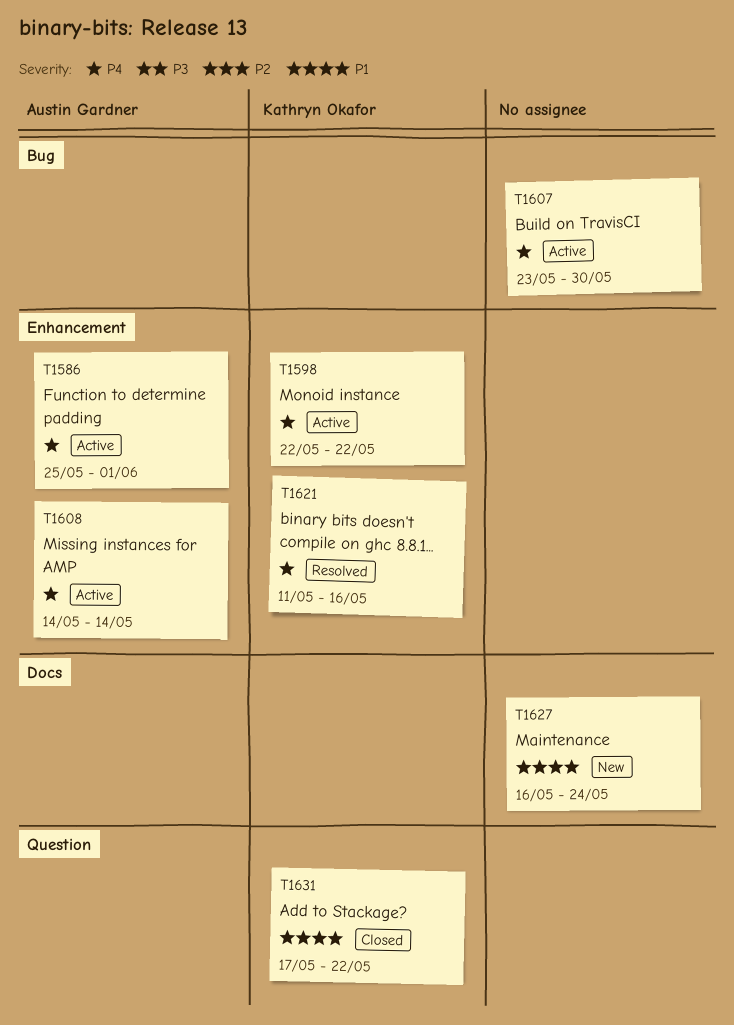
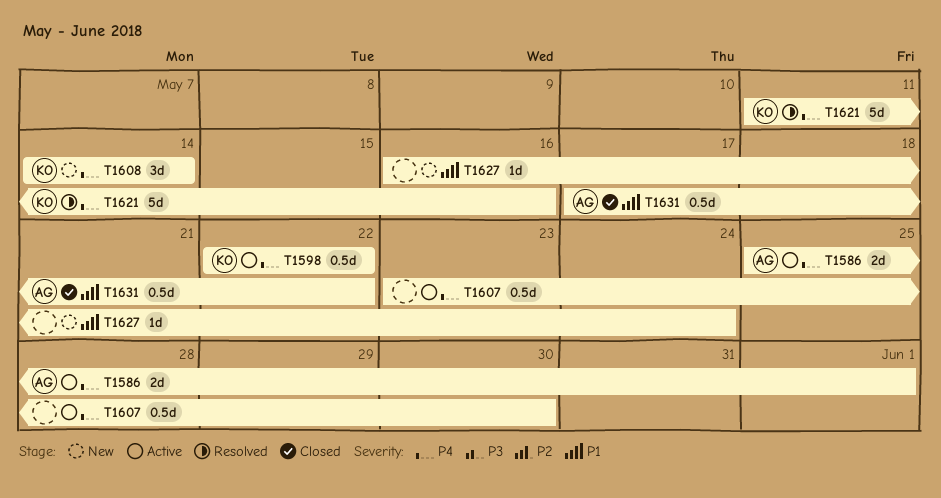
T1608, status: Active -> New
T1608, owner: Austin Gardner -> Kathryn Okafor
T1631, owner: Kathryn Okafor -> Austin Gardner

